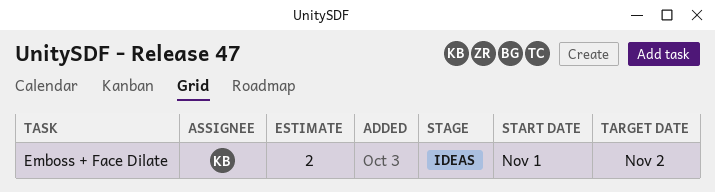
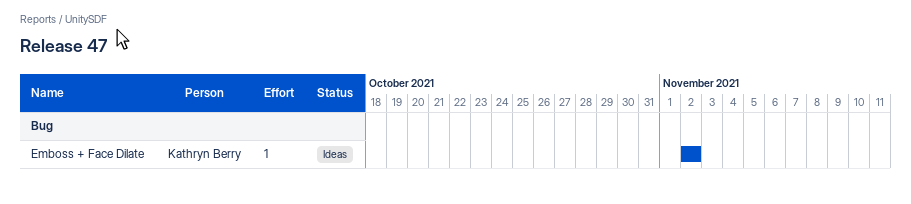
Emboss + Face Dilate, estimate: 2 -> 1
Emboss + Face Dilate, start: Nov 1 -> Nov 2

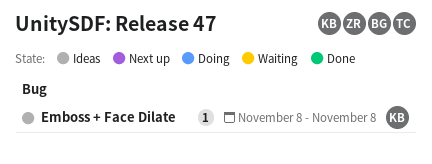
Emboss + Face Dilate, start: Nov 2 -> Nov 8
Emboss + Face Dilate, due: Nov 2 -> Nov 8

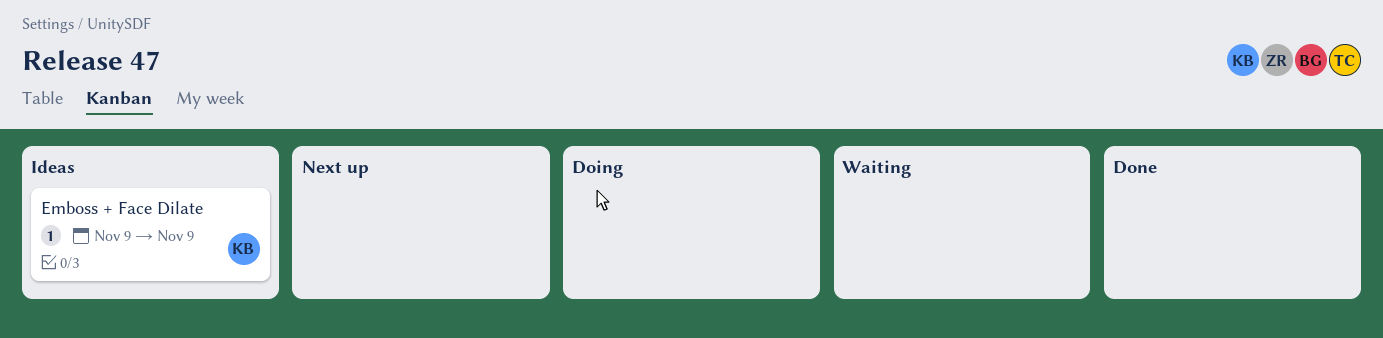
Emboss + Face Dilate, start: Nov 8 -> Nov 9
Emboss + Face Dilate, due: Nov 8 -> Nov 9

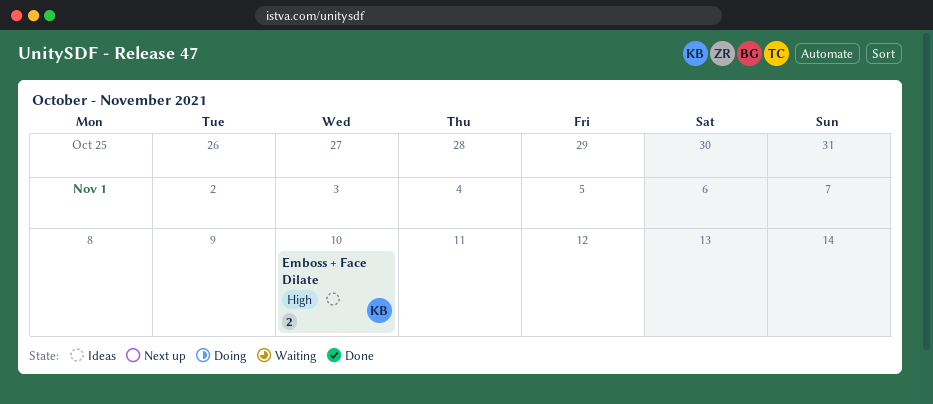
Emboss + Face Dilate, estimate: 1 -> 2
Emboss + Face Dilate, due: Nov 9 -> Nov 10

